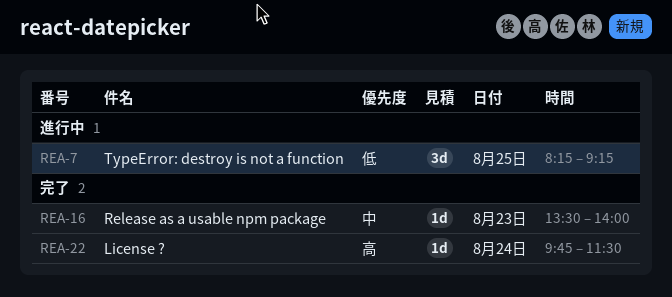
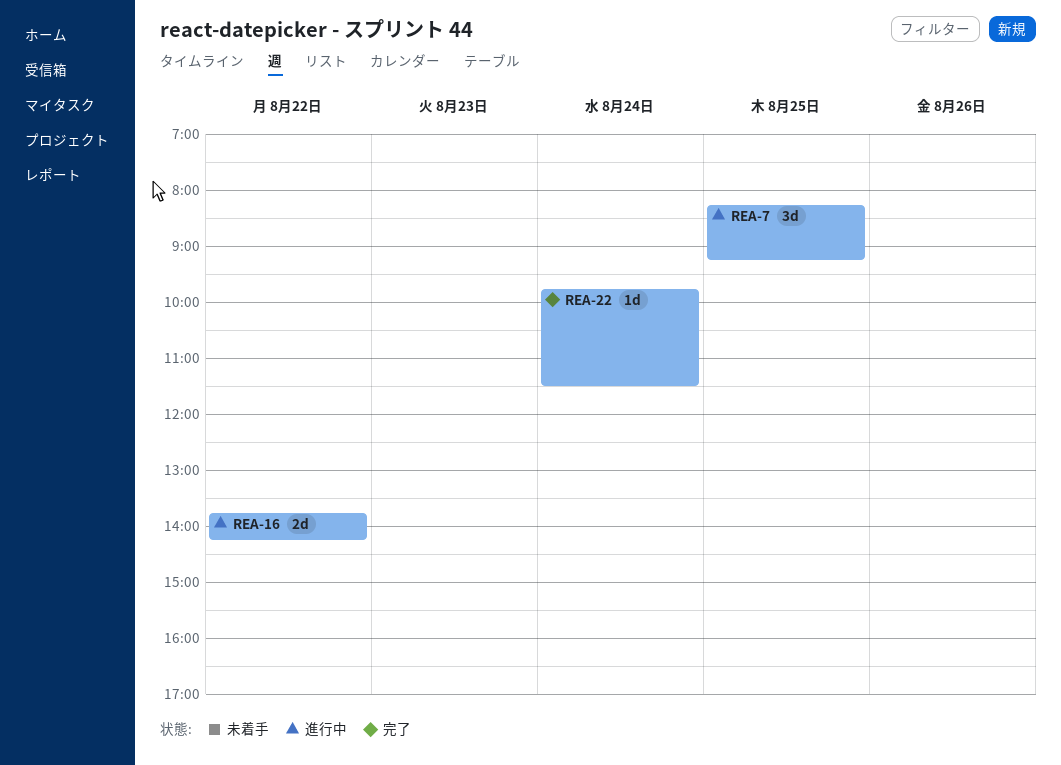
REA-16, status: 完了 -> 進行中
REA-16, estimate: 1d -> 2d
REA-16, day: Aug 23 -> Aug 22
REA-16, begins: 13:30 -> 13:45
REA-16, ends: 14:00 -> 14:15

